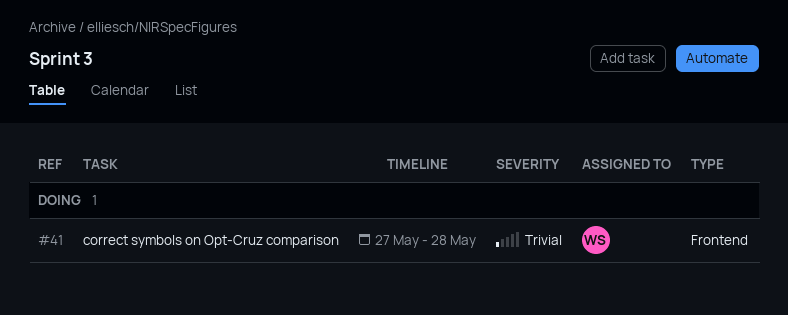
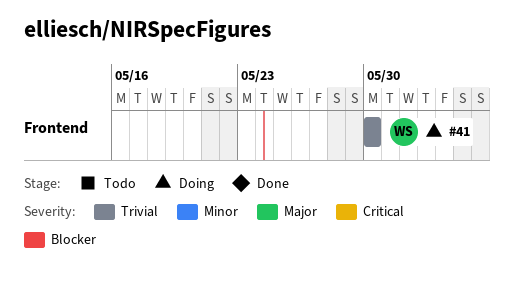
#41, start: May 27 -> May 30
#41, due: May 28 -> May 30

